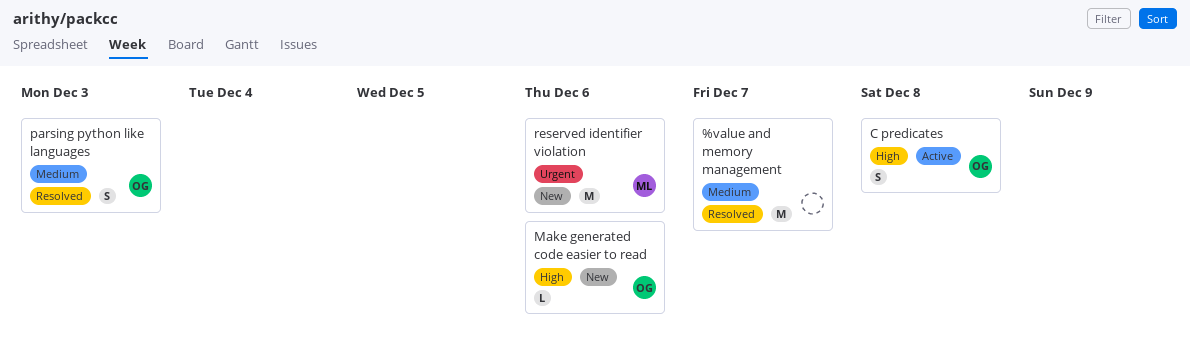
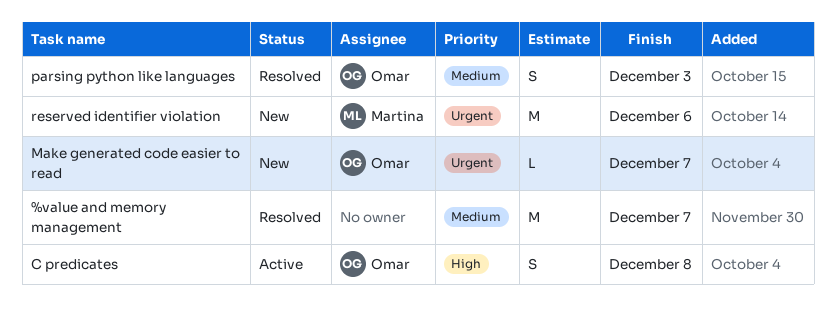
Make generated code easier to read, priority: High -> Urgent
Make generated code easier to read, due: Dec 6 -> Dec 7

